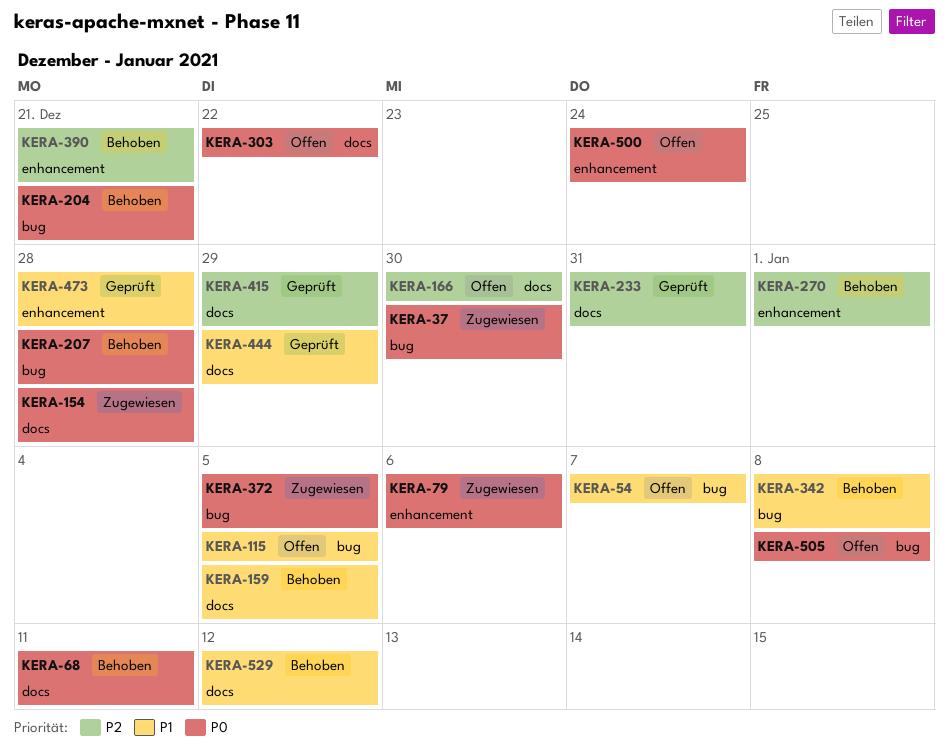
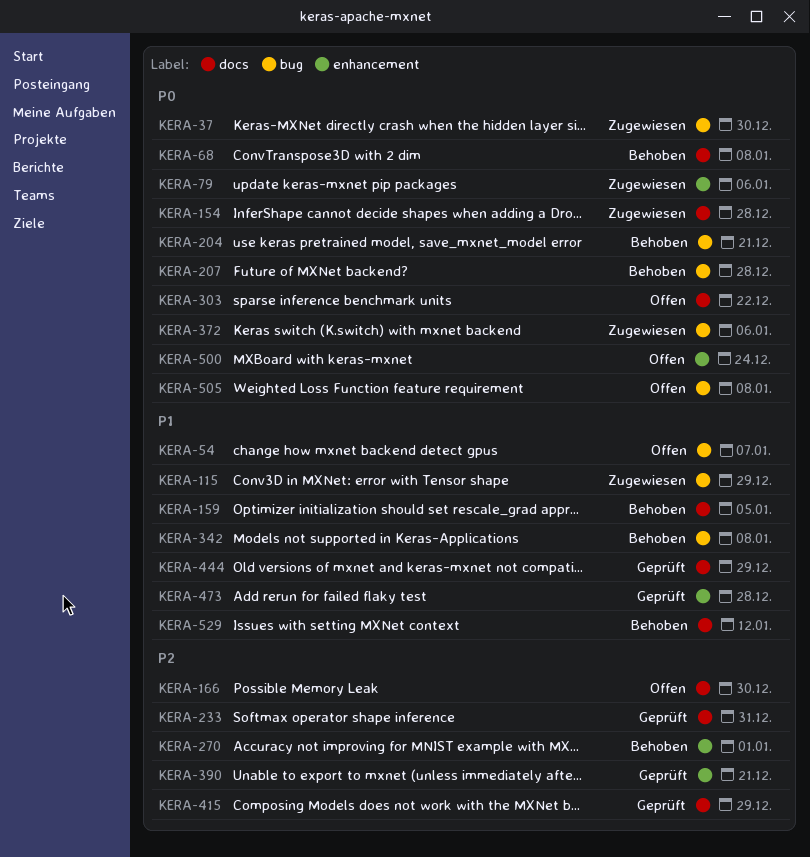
KERA-68, due: Jan 11 -> Jan 8
KERA-115, status: Offen -> Zugewiesen
KERA-115, due: Jan 5 -> Dec 29
KERA-372, due: Jan 5 -> Jan 6
KERA-390, status: Behoben -> Geprüft

